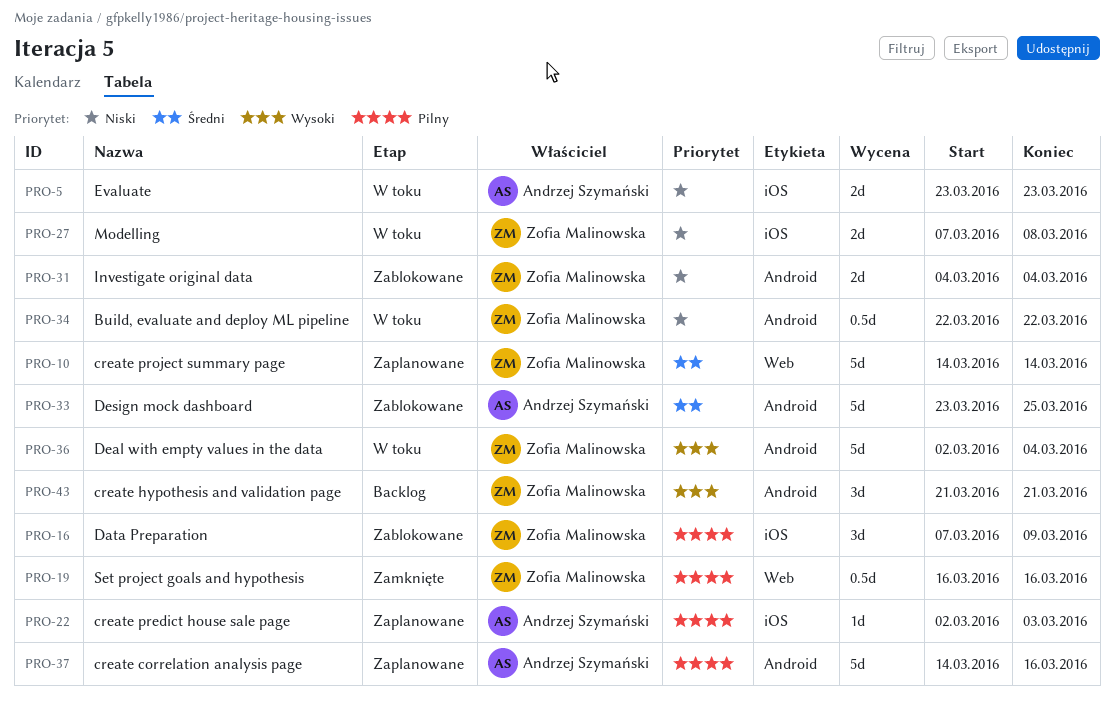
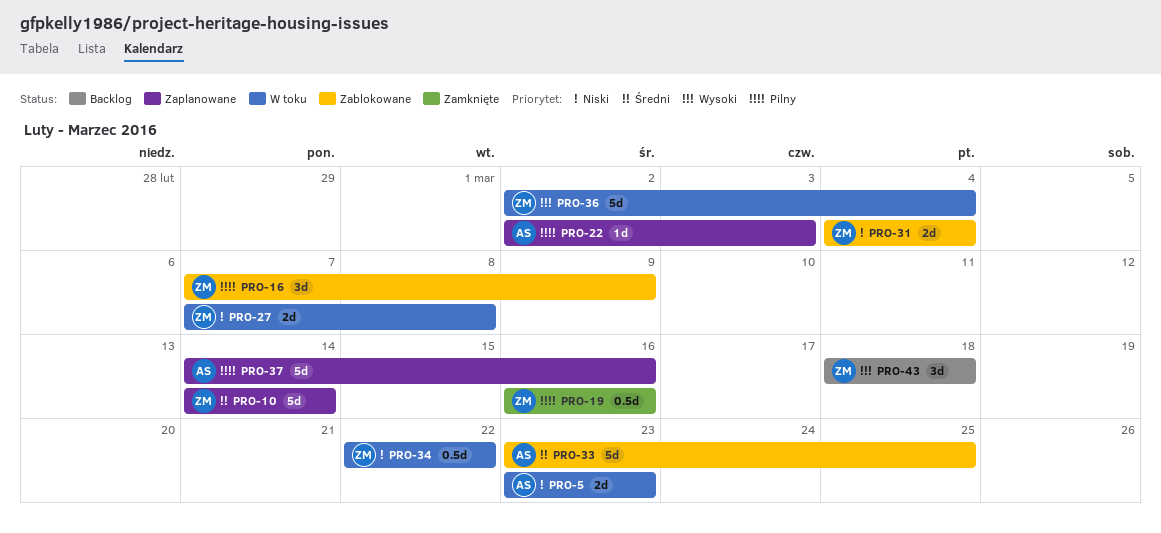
PRO-43, start: Mar 21 -> Mar 18
PRO-43, due: Mar 21 -> Mar 18

